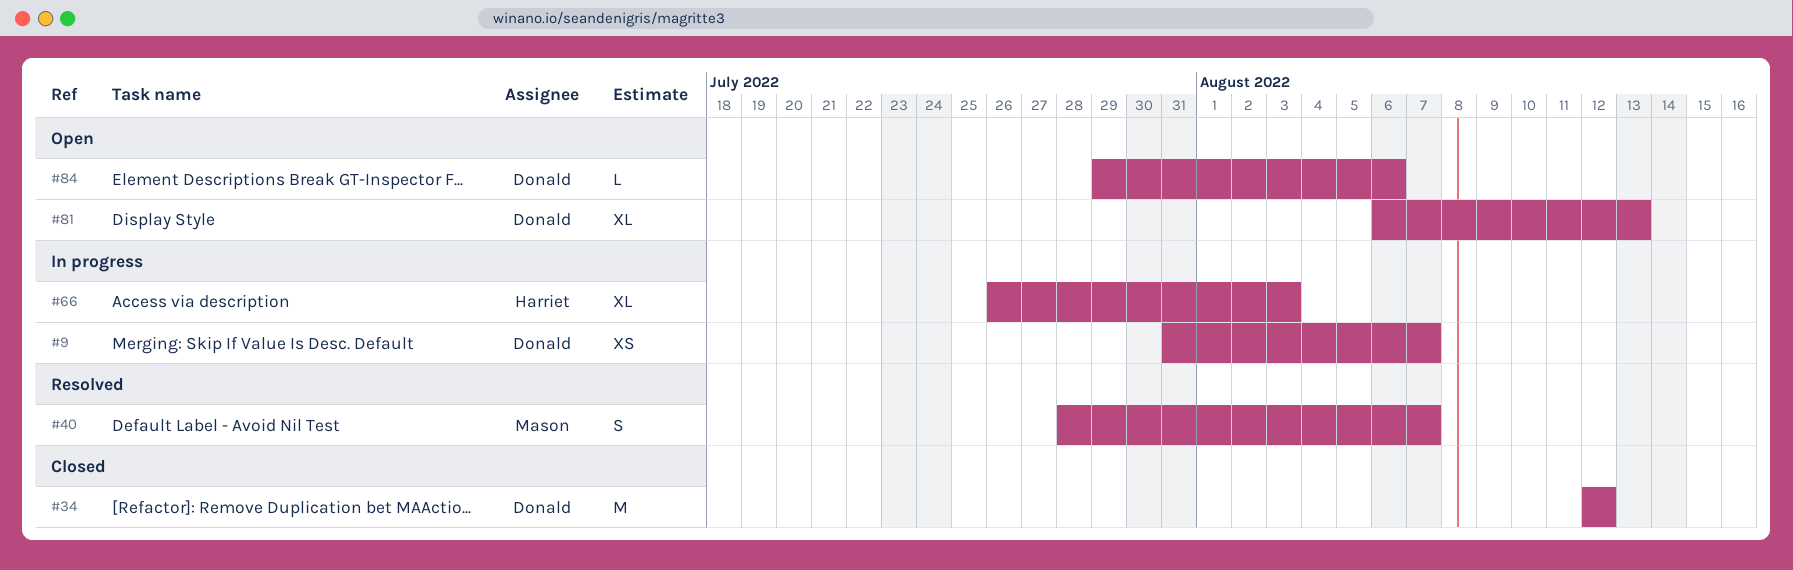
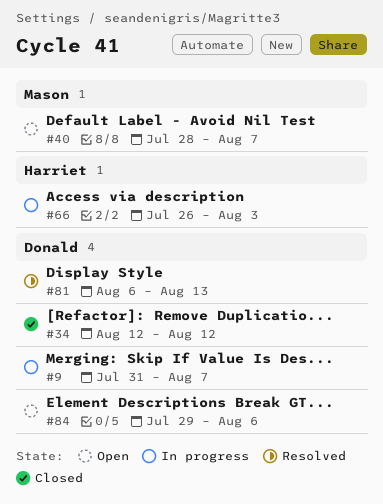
#40, status: Resolved -> Open
#81, status: Open -> Resolved

